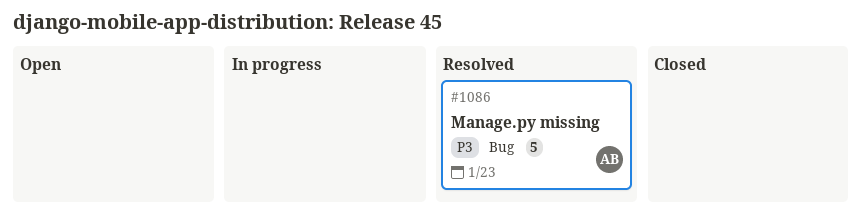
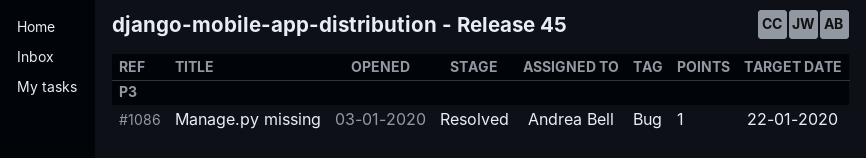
#1086, estimate: 5 -> 1
#1086, due: Jan 23 -> Jan 22

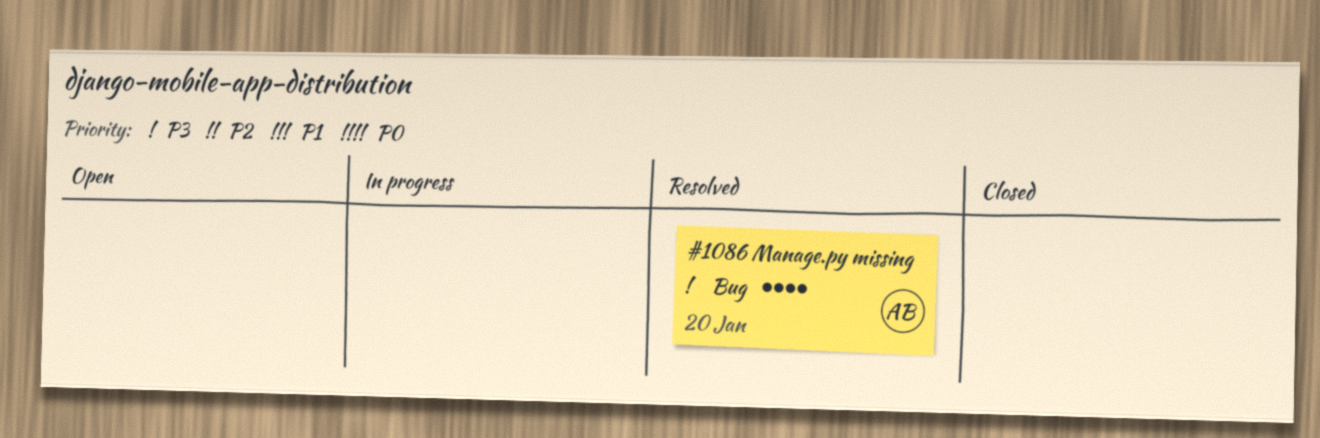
#1086, estimate: 1 -> 4
#1086, due: Jan 22 -> Jan 20

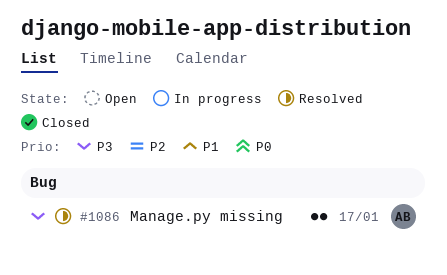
#1086, estimate: 4 -> 2
#1086, due: Jan 20 -> Jan 17

